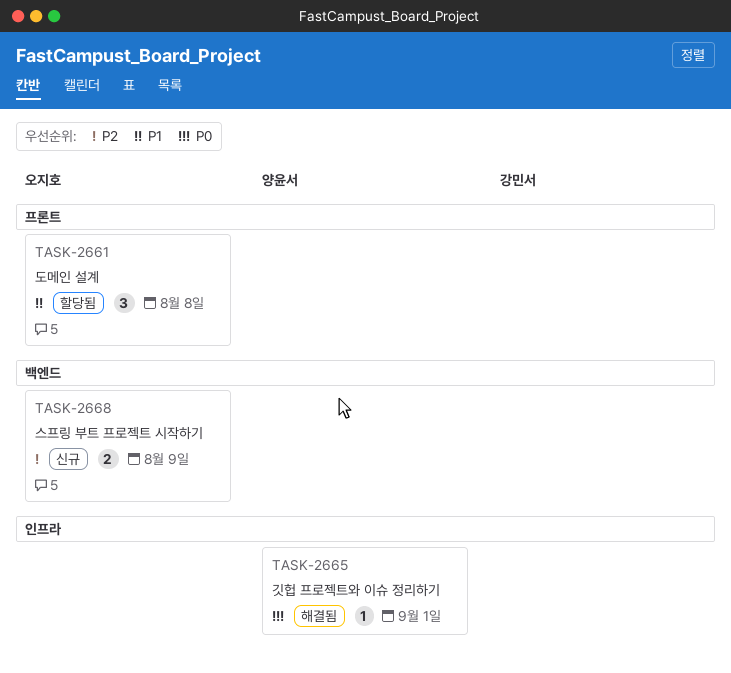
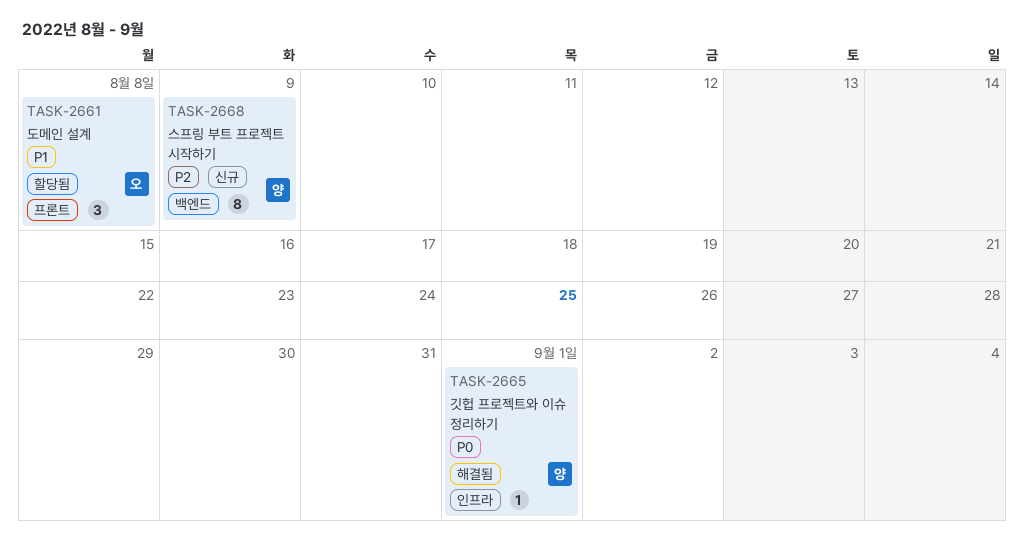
TASK-2668, owner: 오지호 -> 양윤서
TASK-2668, estimate: 2 -> 8

